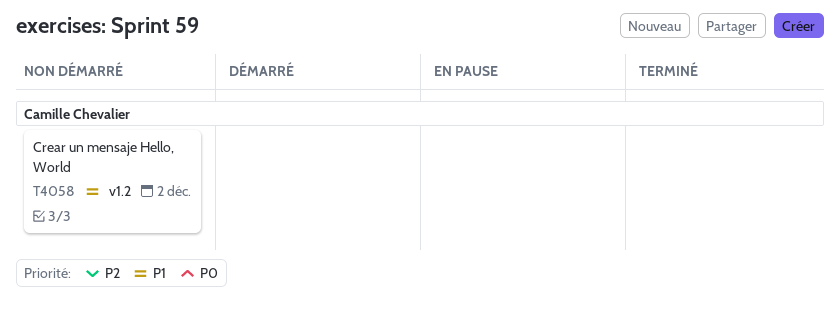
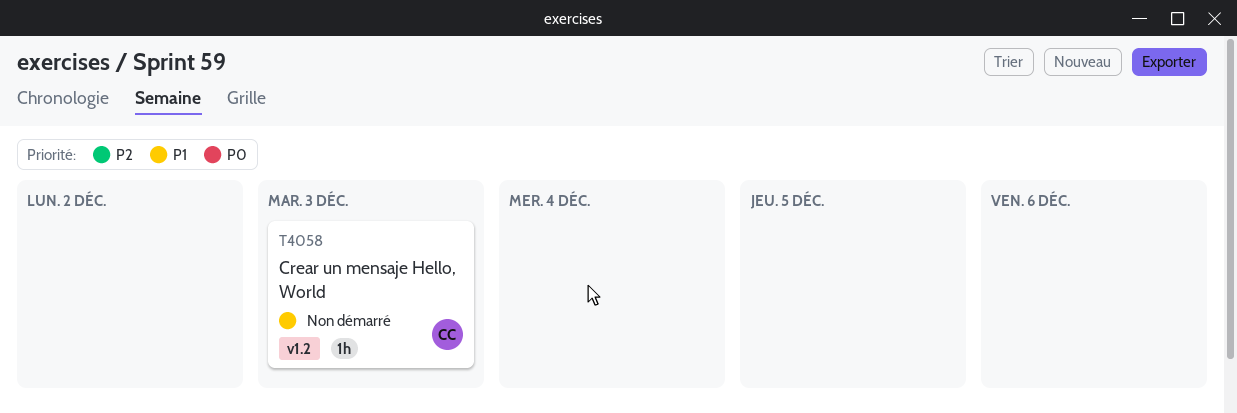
T4058, due: Dec 2 -> Dec 3

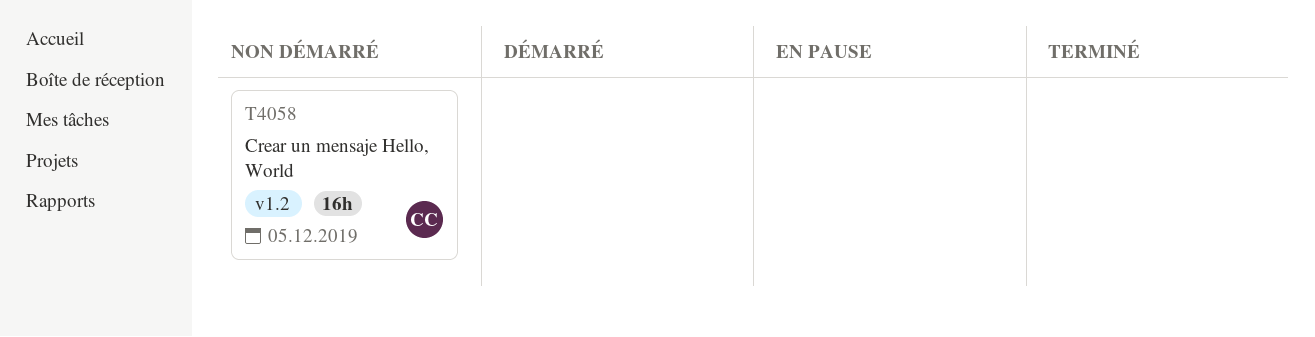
T4058, estimate: 1h -> 16h
T4058, due: Dec 3 -> Dec 5

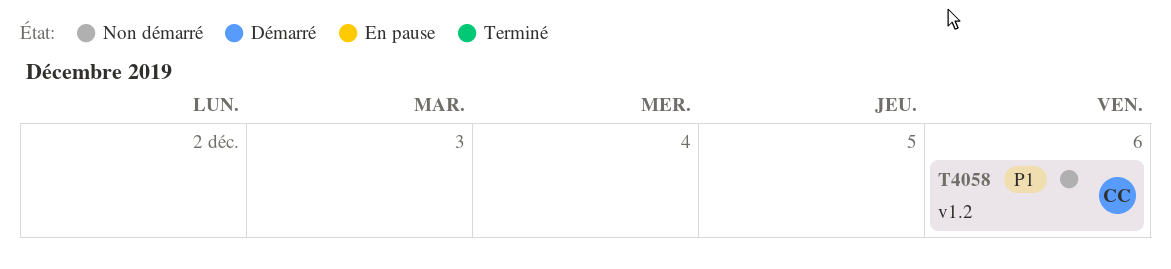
T4058, due: Dec 5 -> Dec 6

